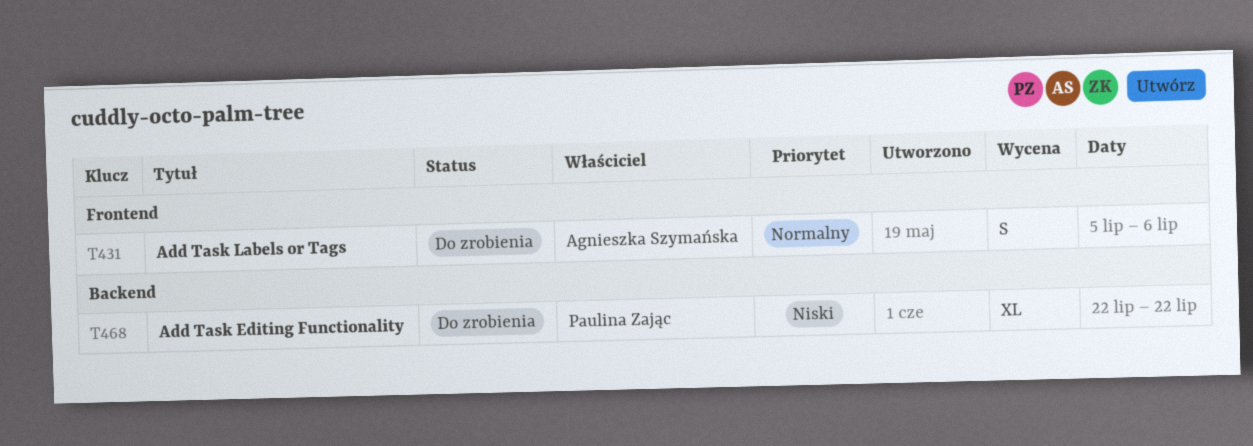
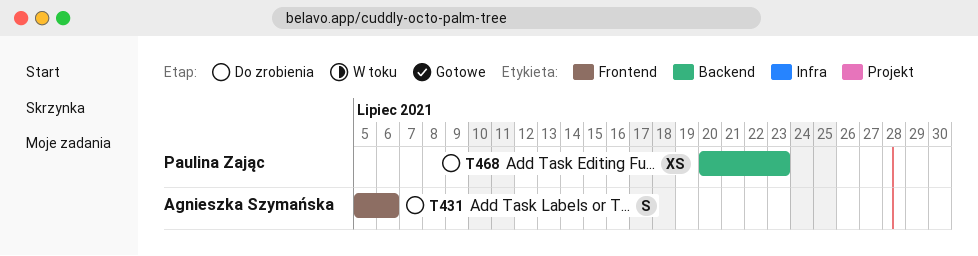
T468, estimate: XL -> XS
T468, start: Jul 22 -> Jul 20
T468, due: Jul 22 -> Jul 23

